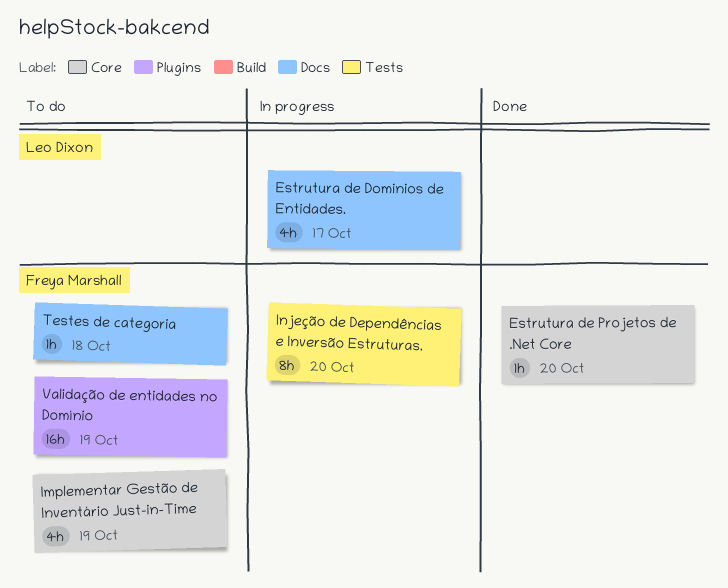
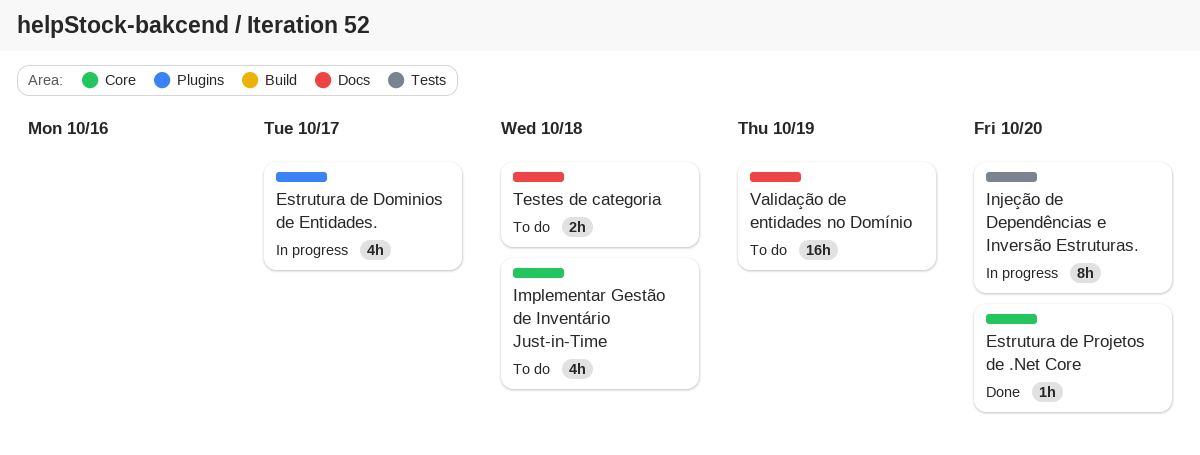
Estrutura de Dominios de Entidades., label: Docs -> Plugins
Implementar Gestão de Inventário Just-in-Time, due: Oct 19 -> Oct 18
Testes de categoria, estimate: 1h -> 2h
Validação de entidades no Domínio, label: Plugins -> Docs

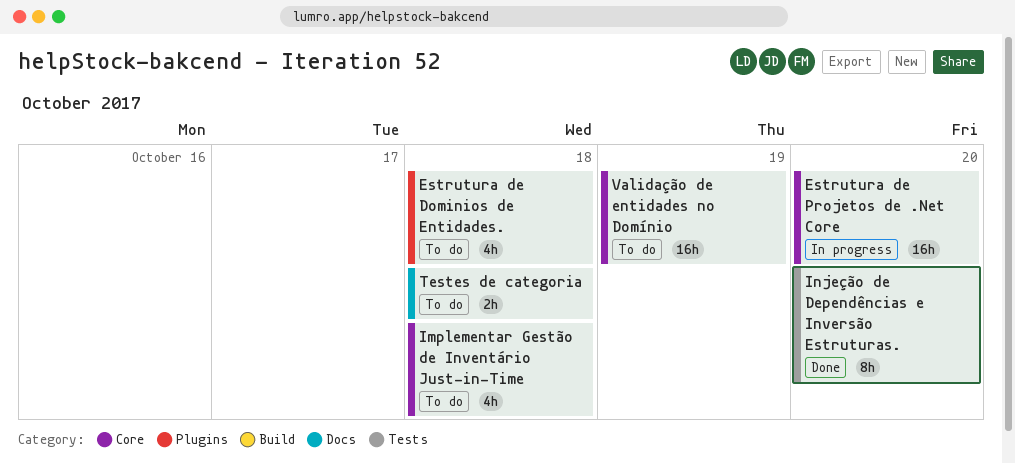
Estrutura de Dominios de Entidades., status: In progress -> To do
Estrutura de Dominios de Entidades., due: Oct 17 -> Oct 18
Estrutura de Projetos de .Net Core, status: Done -> In progress
Estrutura de Projetos de .Net Core, estimate: 1h -> 16h
Injeção de Dependências e Inversão Estruturas., status: In progress -> Done
Validação de entidades no Domínio, label: Docs -> Core

